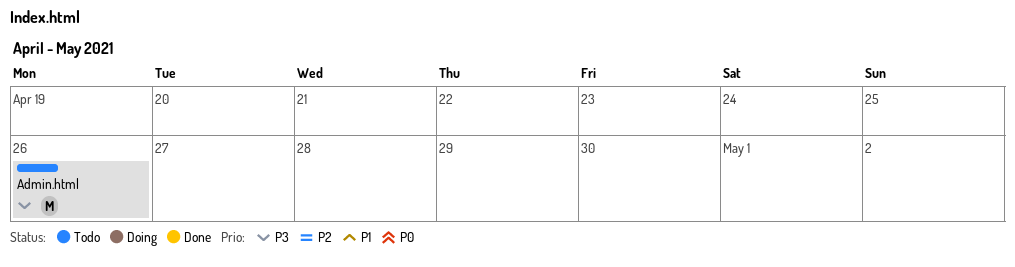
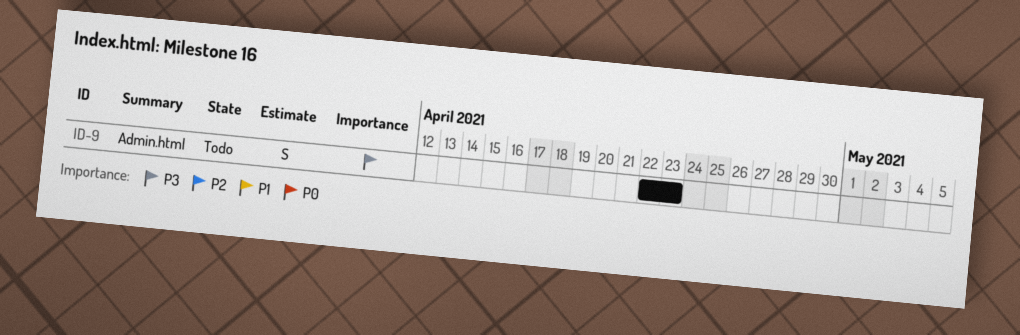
Admin.html, estimate: M -> S
Admin.html, due: Apr 26 -> Apr 23

